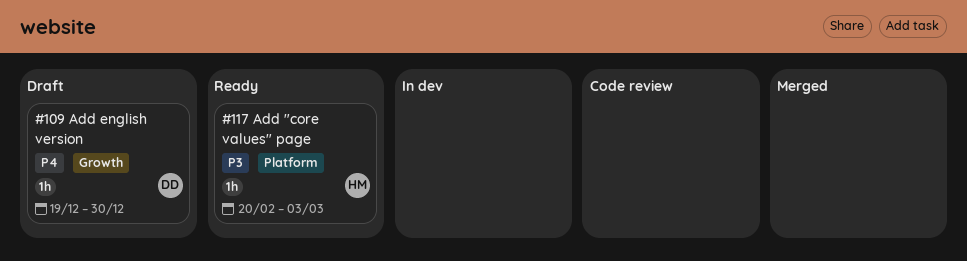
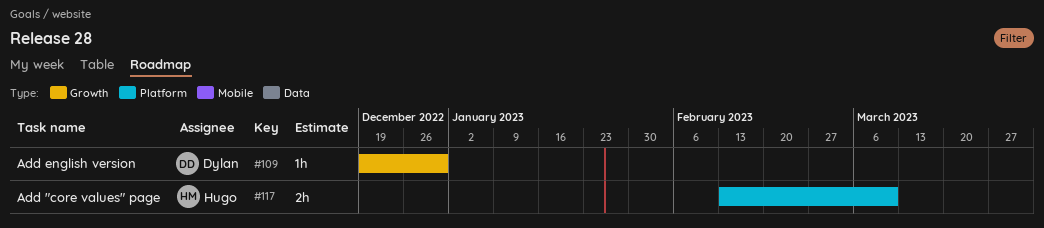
#117, estimate: 1h -> 2h
#117, start: Feb 20 -> Feb 13
#117, due: Mar 3 -> Mar 10

